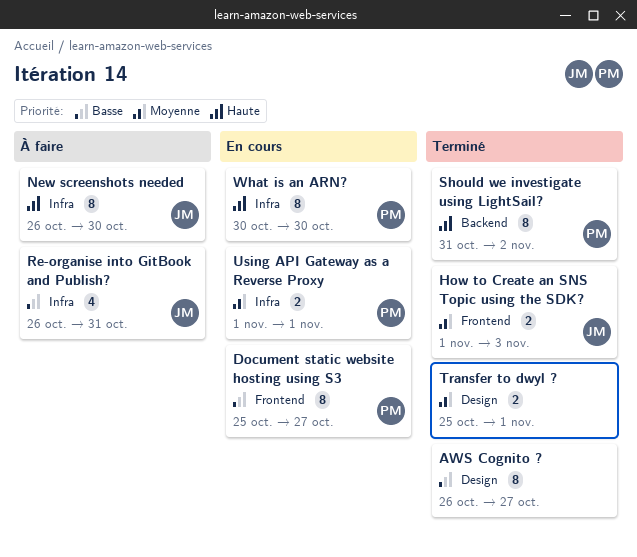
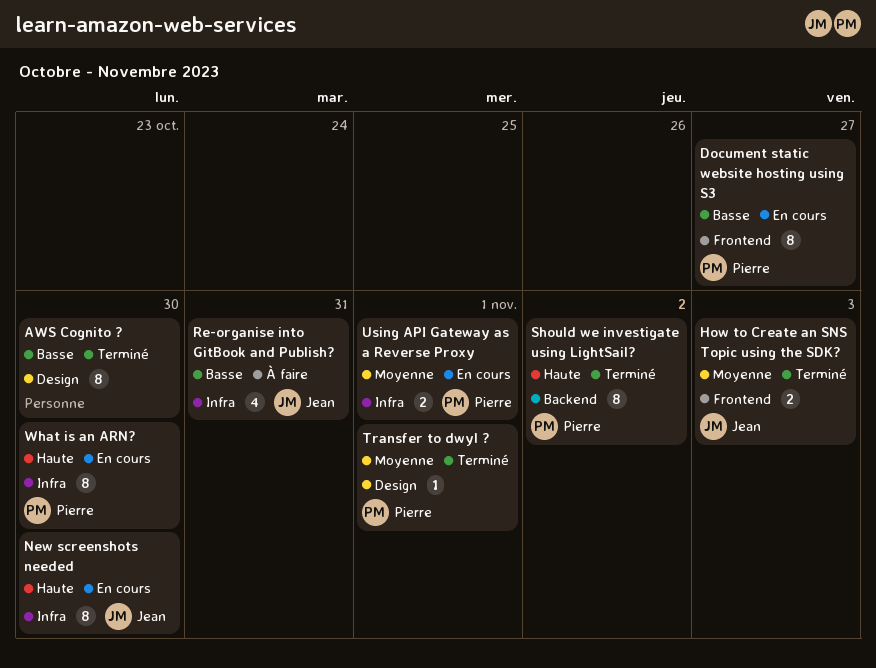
AWS Cognito ?, due: Oct 27 -> Oct 30
New screenshots needed, status: À faire -> En cours
Transfer to dwyl ?, owner: none -> Pierre
Transfer to dwyl ?, estimate: 2 -> 1

